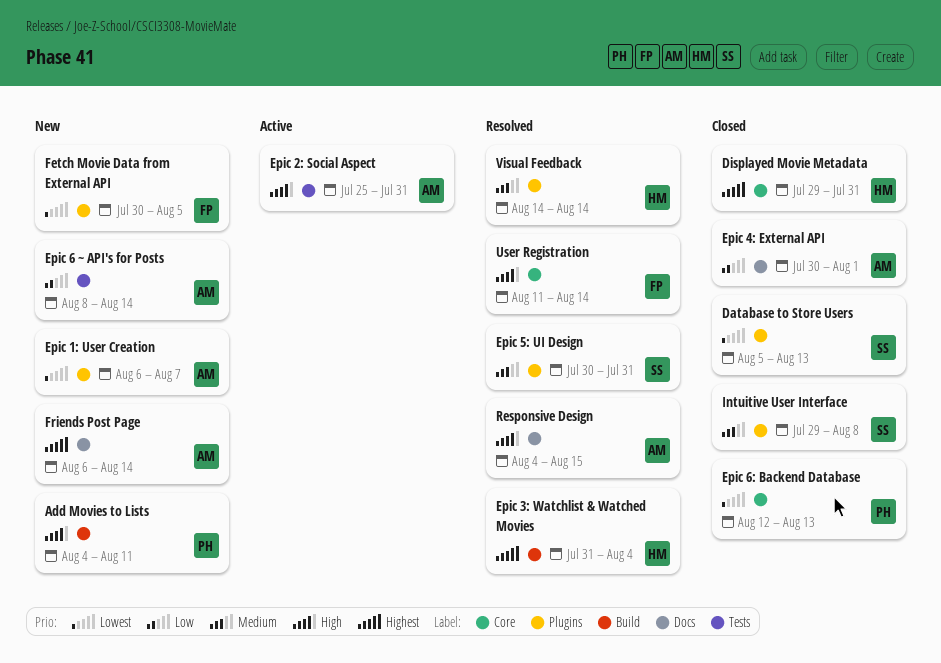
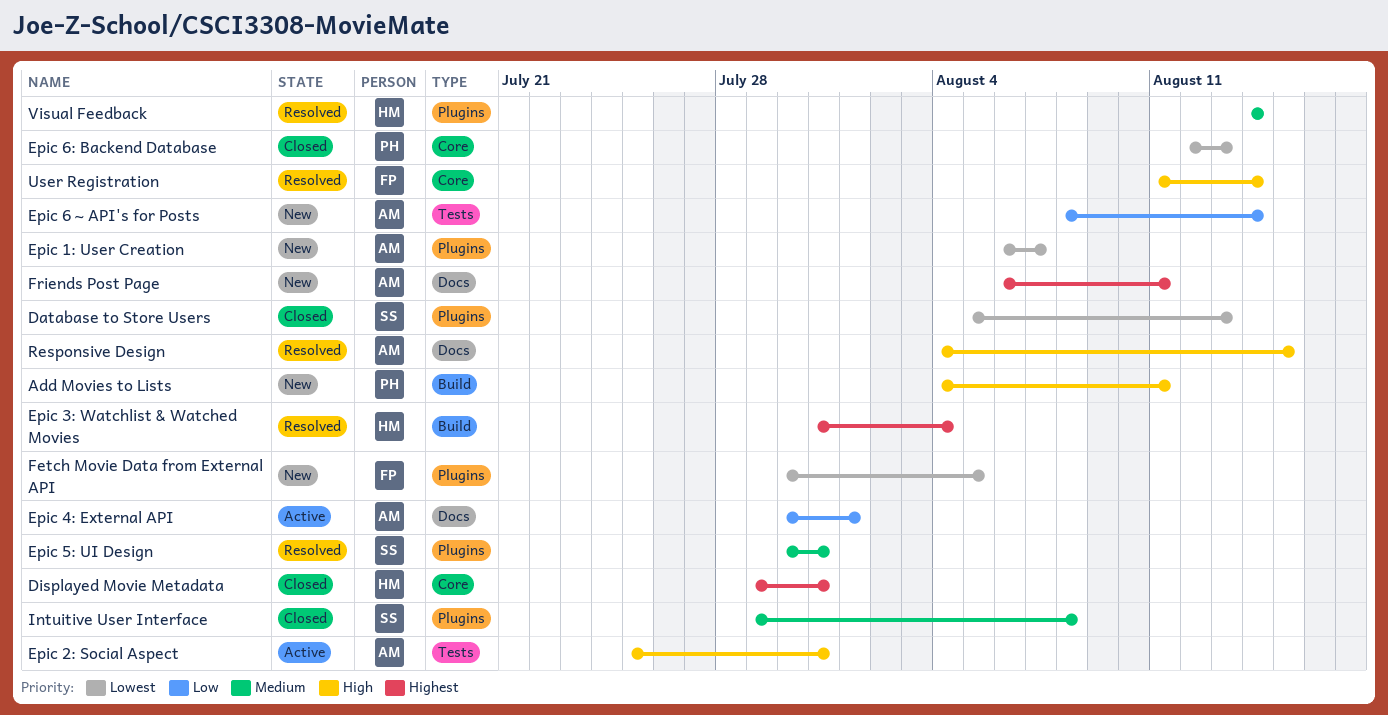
Epic 4: External API, status: Closed -> Active
Friends Post Page, due: Aug 14 -> Aug 11

